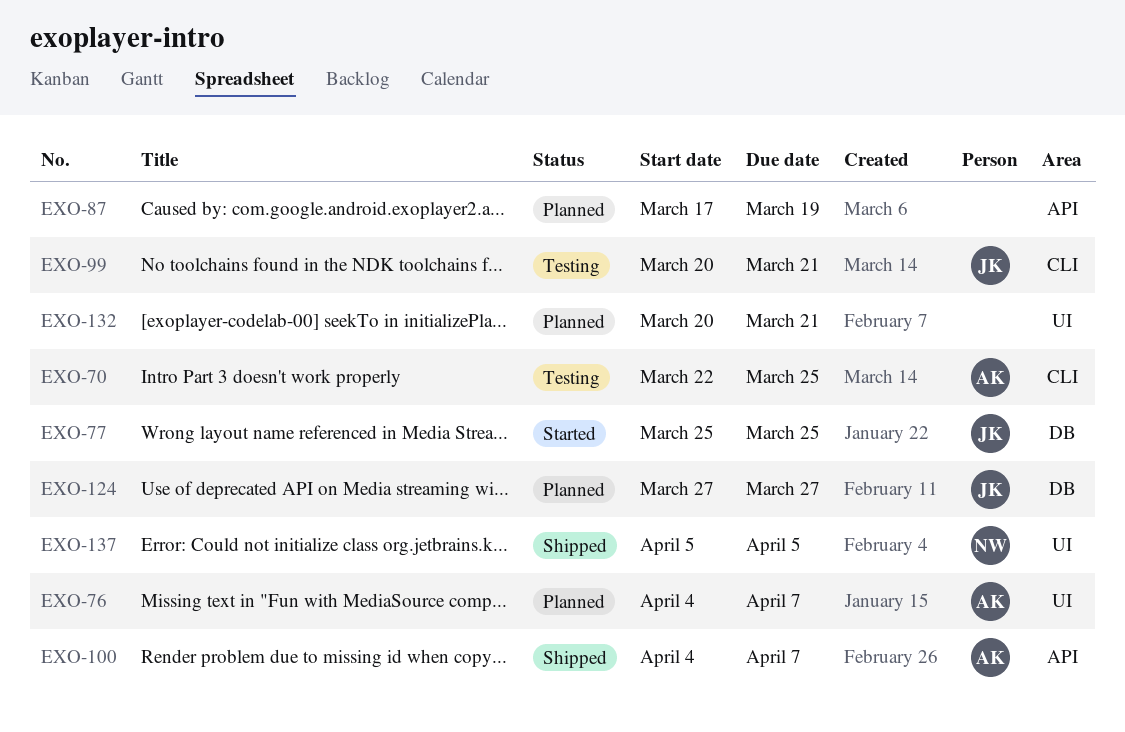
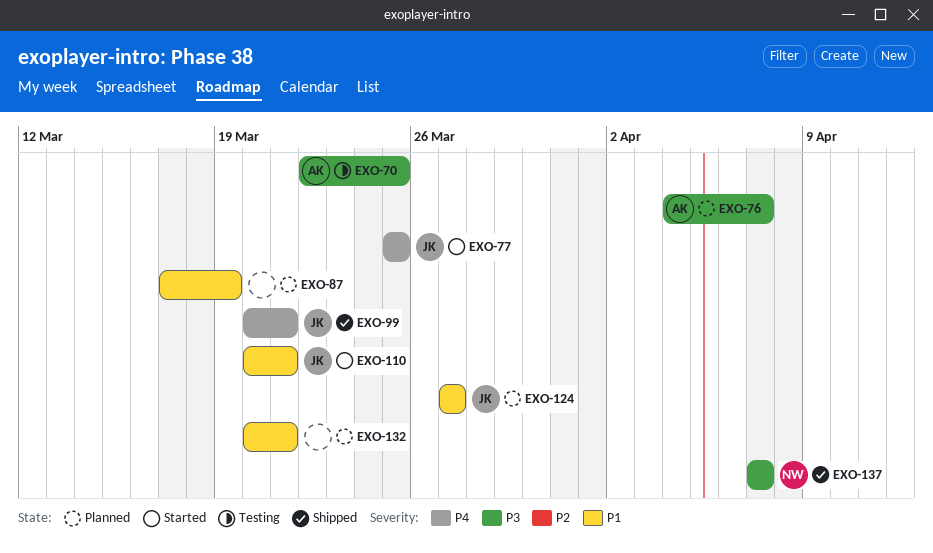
EXO-99, status: Testing -> Shipped
EXO-100: present -> none
EXO-110: none -> present
EXO-137, start: Apr 5 -> Apr 7
EXO-137, due: Apr 5 -> Apr 7

